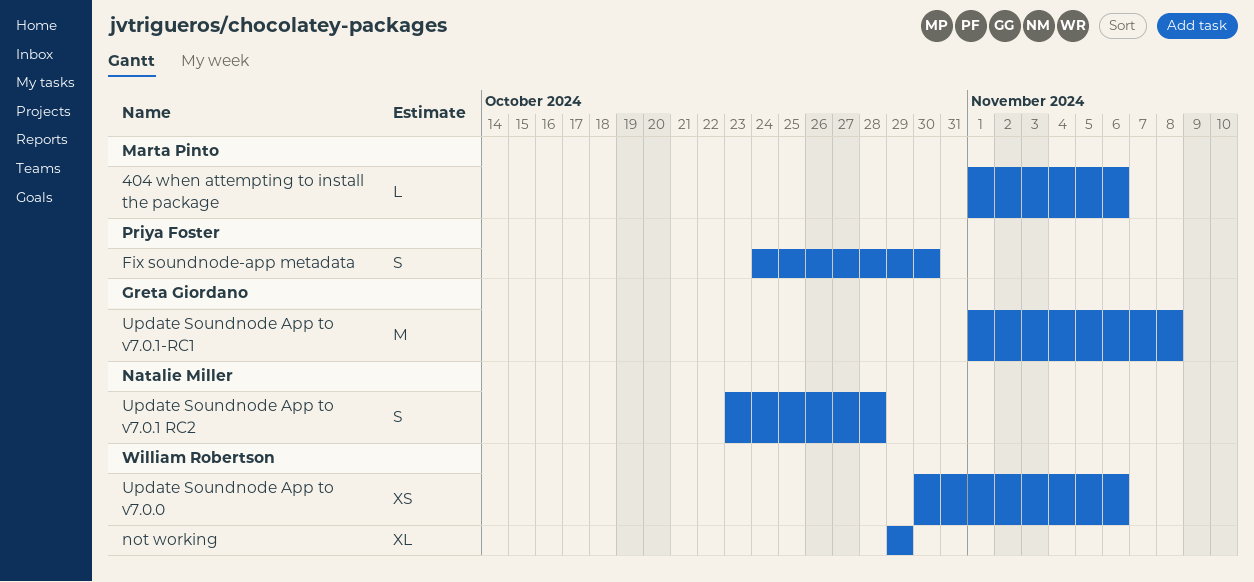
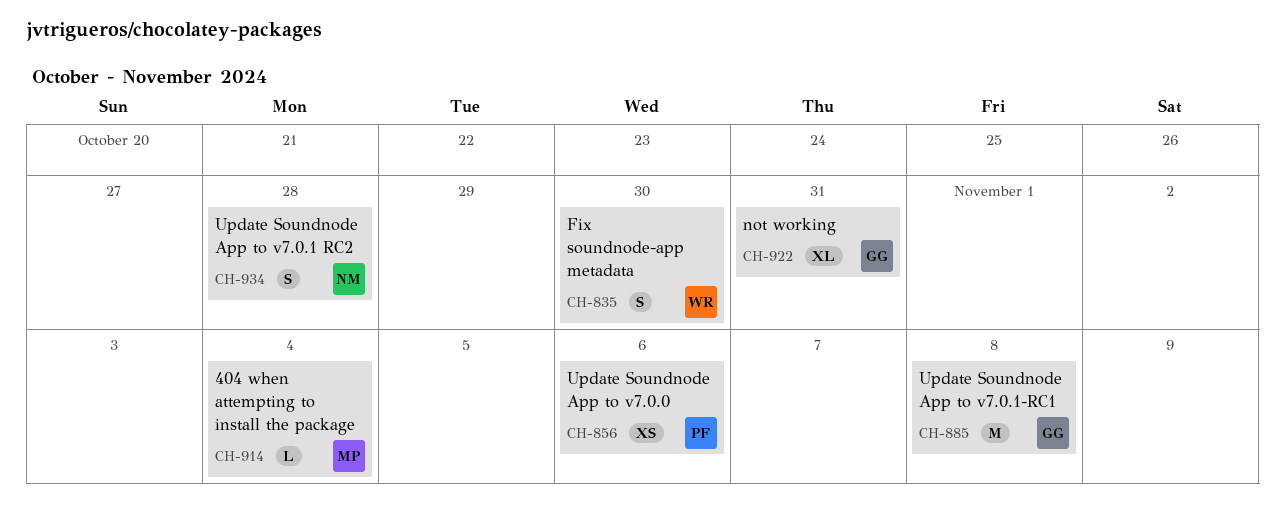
404 when attempting to install the package, due: Nov 6 -> Nov 4
Fix soundnode-app metadata, owner: Priya Foster -> William Robertson
not working, owner: William Robertson -> Greta Giordano
not working, due: Oct 29 -> Oct 31
Update Soundnode App to v7.0.0, owner: William Robertson -> Priya Foster

